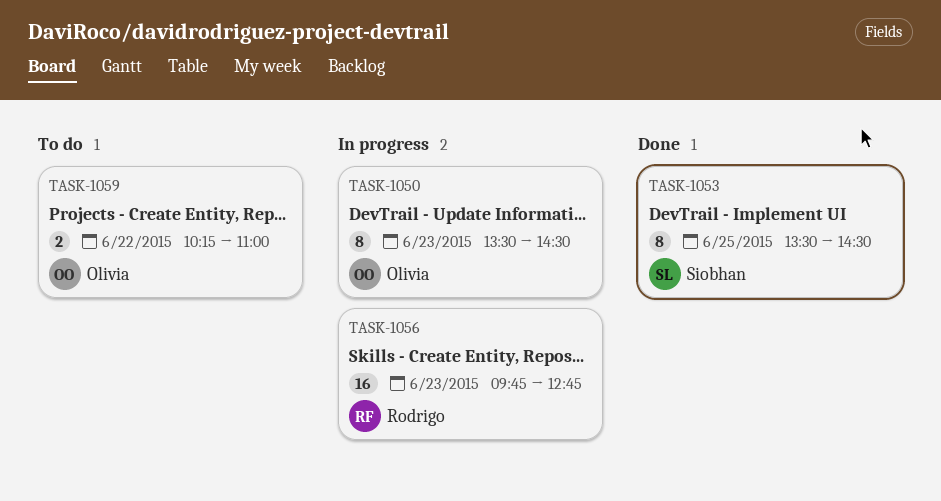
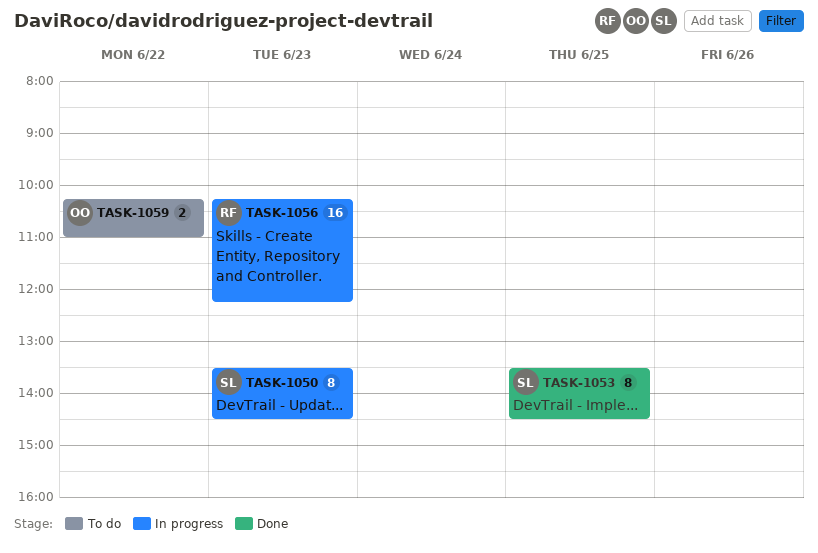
TASK-1050, owner: Olivia -> Siobhan
TASK-1056, begins: 09:45 -> 10:15
TASK-1056, ends: 12:45 -> 12:15

